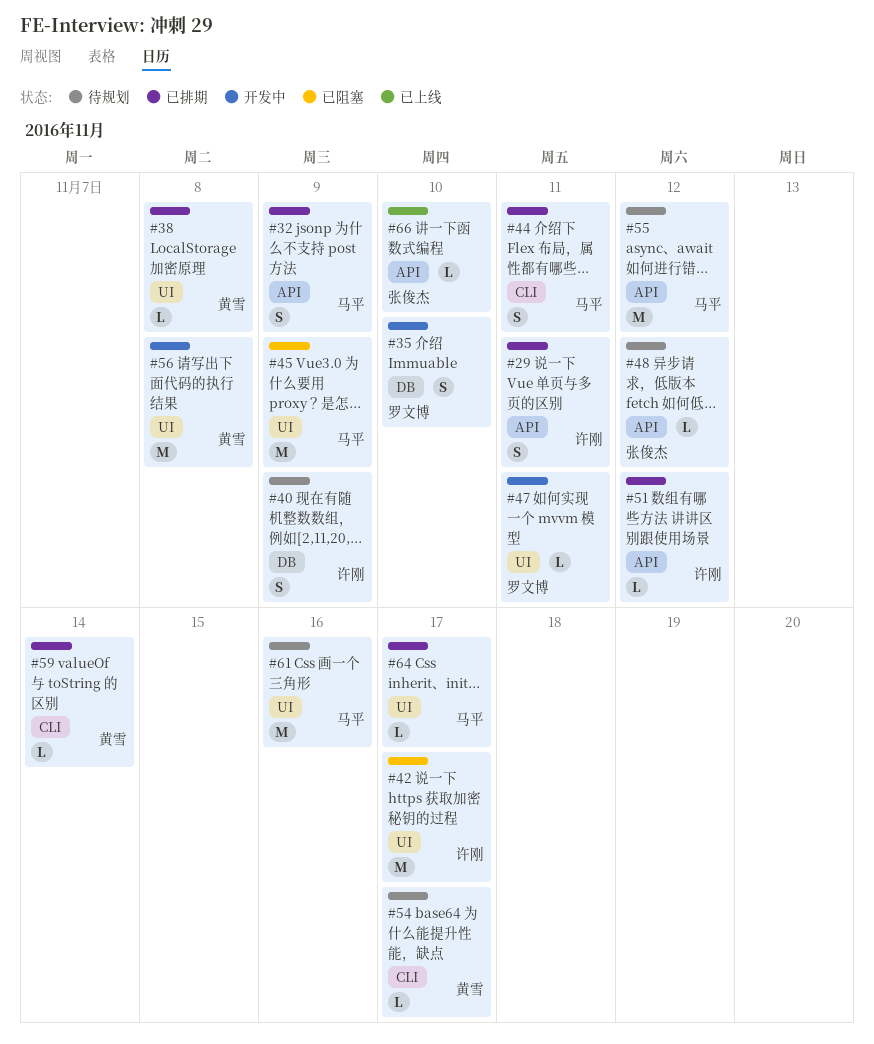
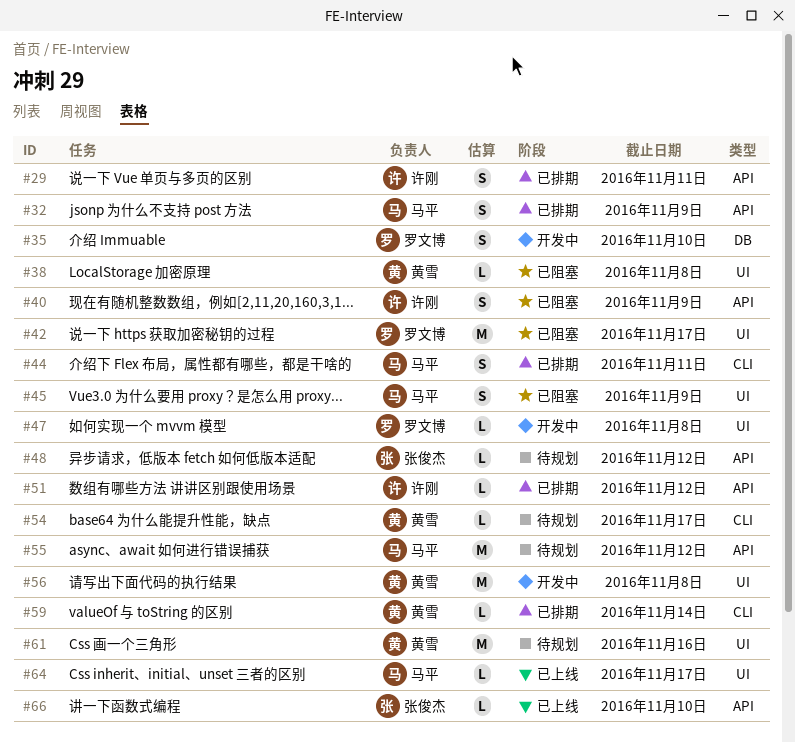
#38, status: 已排期 -> 已阻塞
#40, status: 待规划 -> 已阻塞
#40, label: DB -> API
#42, owner: 许刚 -> 罗文博
#45, estimate: M -> S
#47, due: Nov 11 -> Nov 8
#61, owner: 马平 -> 黄雪
#64, status: 已排期 -> 已上线

